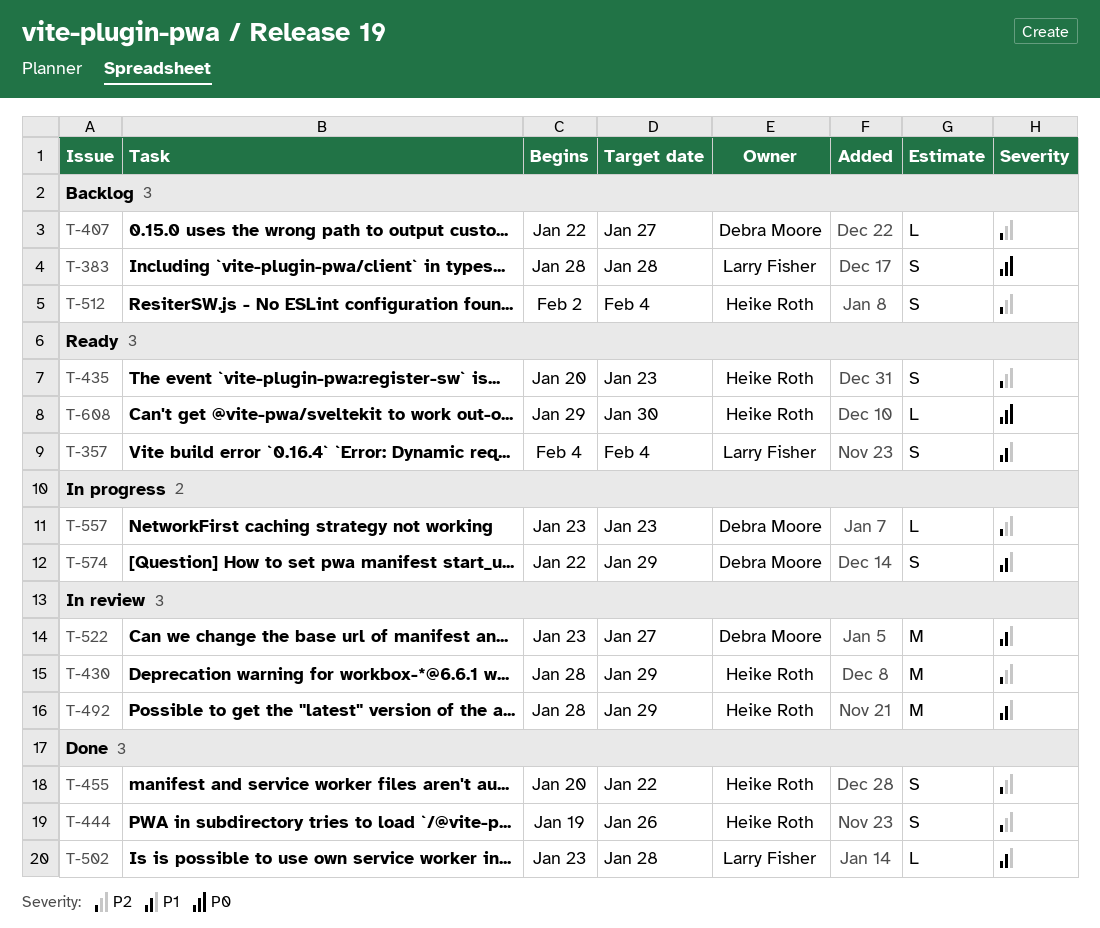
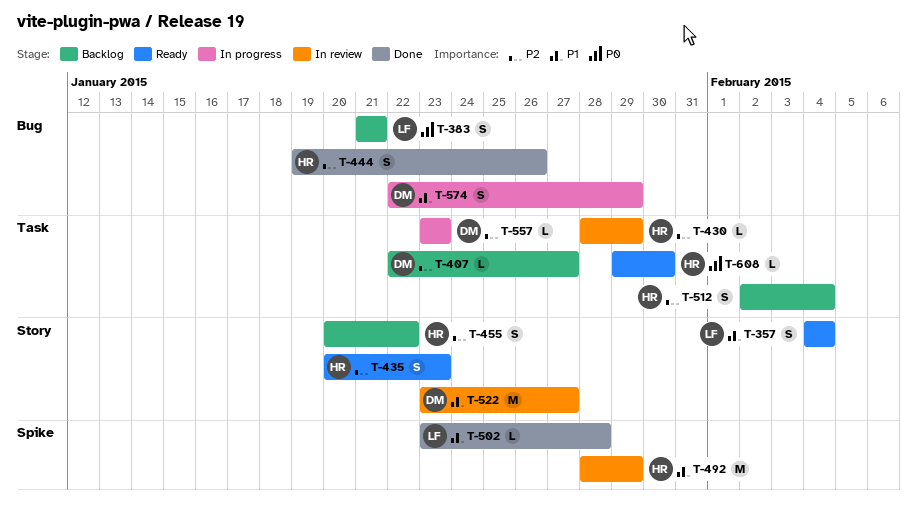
T-383, start: Jan 28 -> Jan 21
T-383, due: Jan 28 -> Jan 21
T-430, estimate: M -> L
T-455, status: Done -> Backlog

